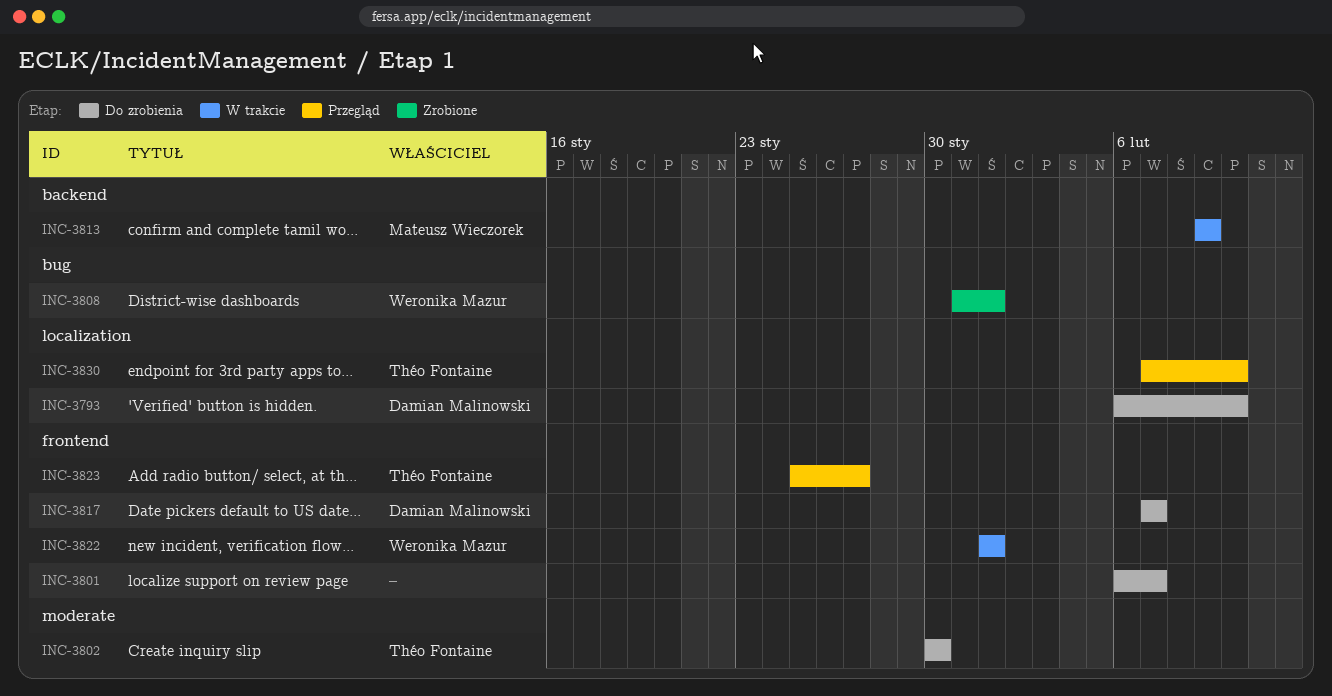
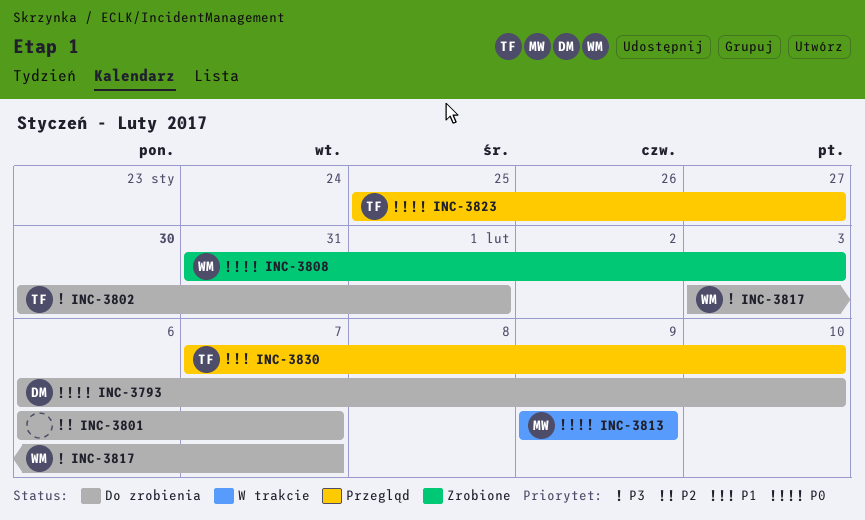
INC-3802, due: Jan 30 -> Feb 1
INC-3808, due: Feb 1 -> Feb 3
INC-3817, owner: Damian Malinowski -> Weronika Mazur
INC-3817, start: Feb 7 -> Feb 3
INC-3822: present -> none

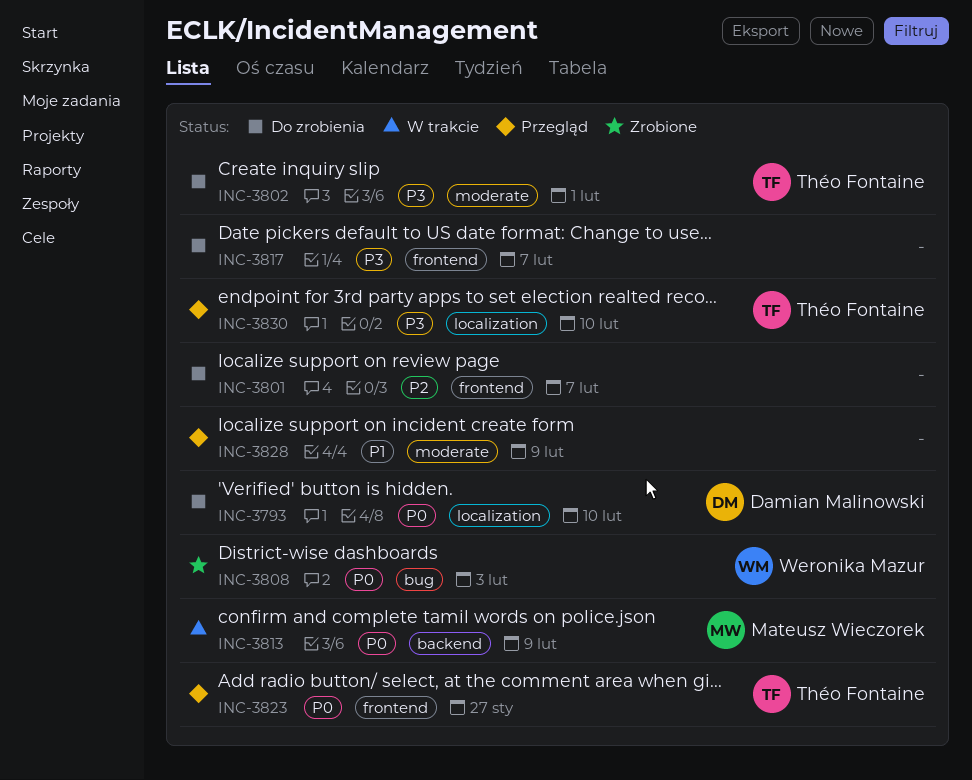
INC-3817, owner: Weronika Mazur -> none
INC-3828: none -> present
INC-3830, priority: P1 -> P3

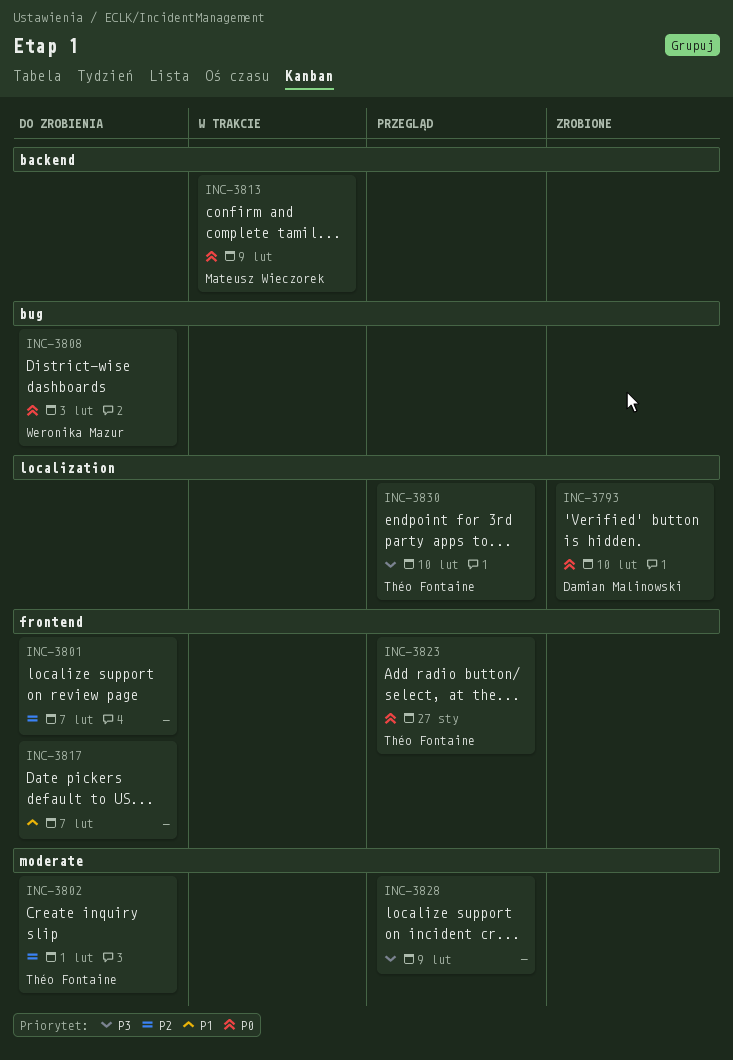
INC-3793, status: Do zrobienia -> Zrobione
INC-3802, priority: P3 -> P2
INC-3808, status: Zrobione -> Do zrobienia
INC-3817, priority: P3 -> P1
INC-3828, priority: P1 -> P3

